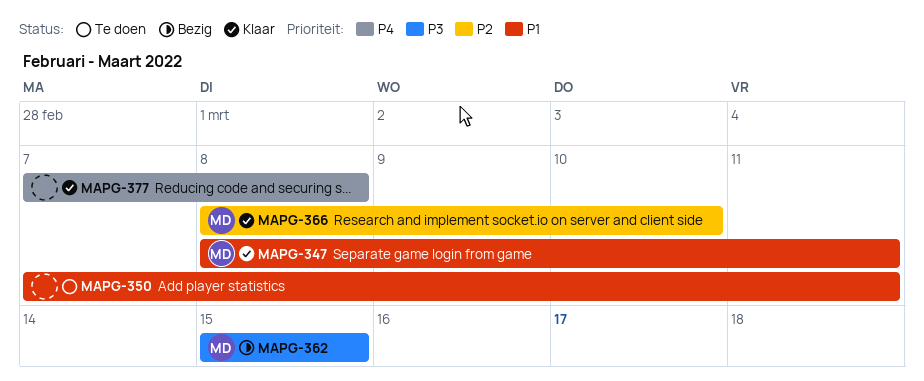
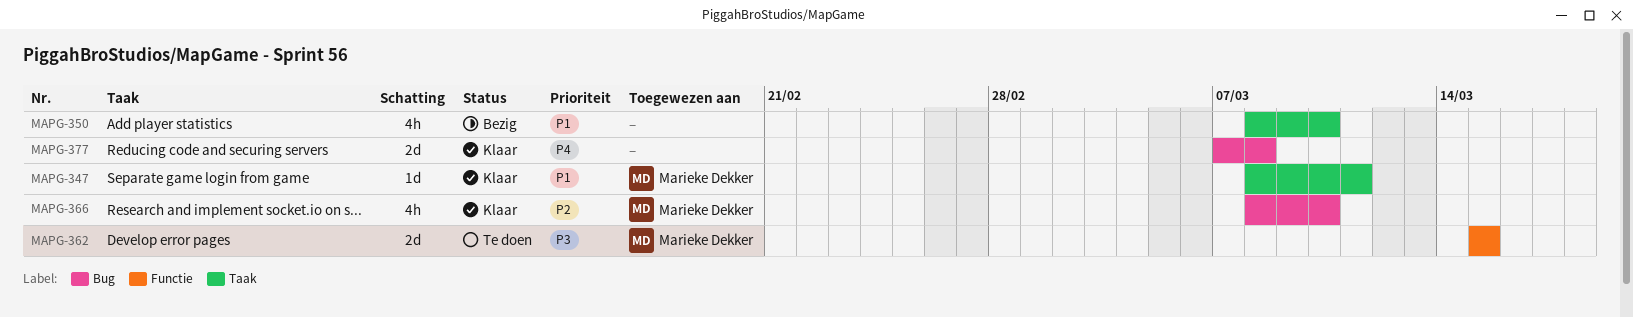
MAPG-350, status: Te doen -> Bezig
MAPG-350, start: Mar 7 -> Mar 8
MAPG-350, due: Mar 11 -> Mar 10
MAPG-362, status: Bezig -> Te doen

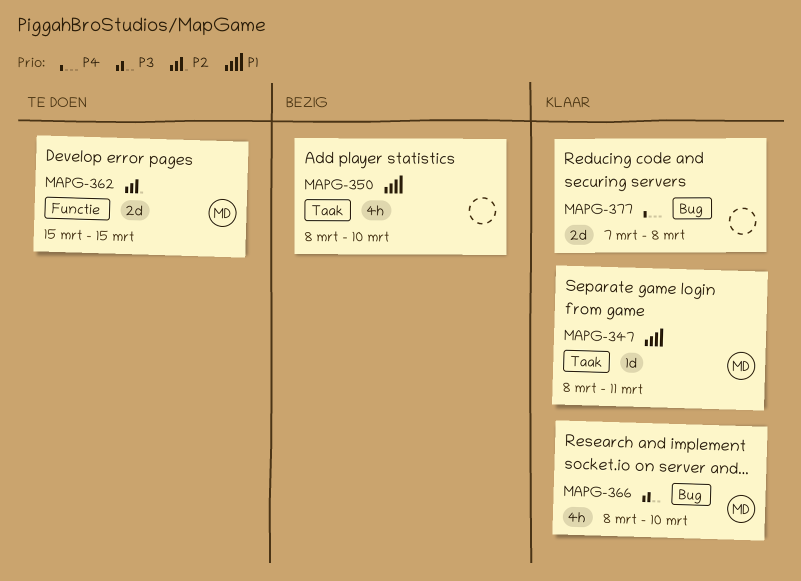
MAPG-362, priority: P3 -> P2
MAPG-366, priority: P2 -> P3

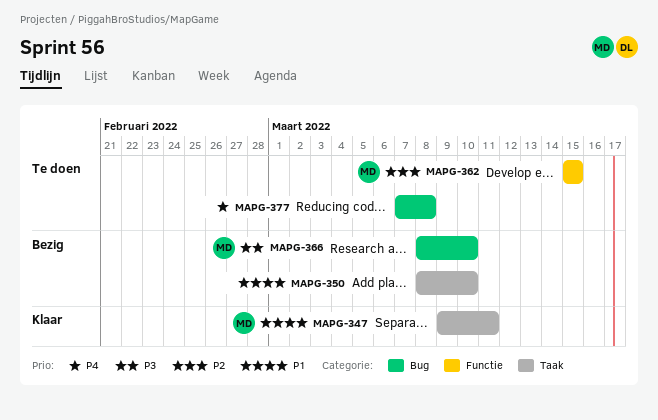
MAPG-347, start: Mar 8 -> Mar 9
MAPG-366, status: Klaar -> Bezig
MAPG-377, status: Klaar -> Te doen

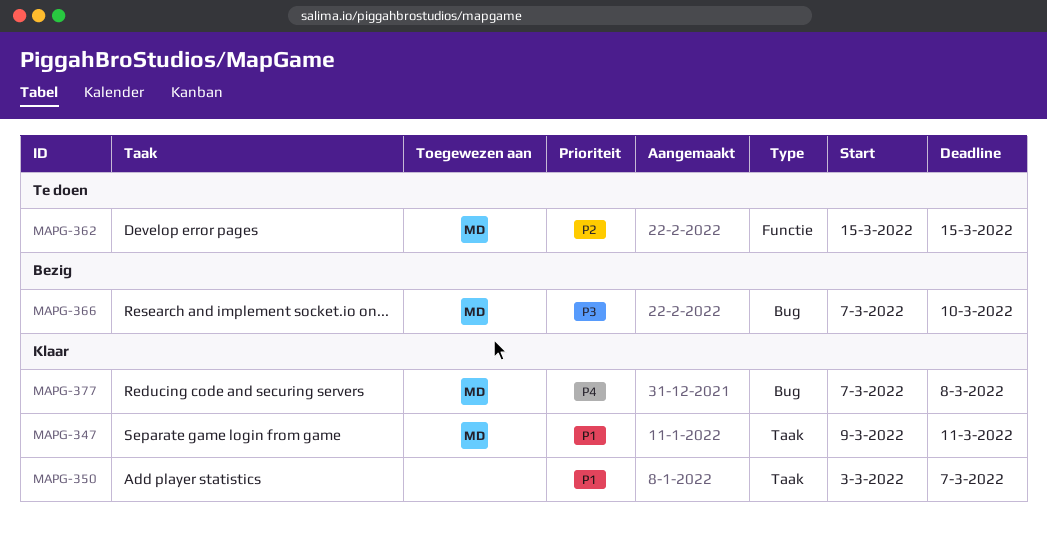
MAPG-350, status: Bezig -> Klaar
MAPG-350, start: Mar 8 -> Mar 3
MAPG-350, due: Mar 10 -> Mar 7
MAPG-366, start: Mar 8 -> Mar 7
MAPG-377, status: Te doen -> Klaar
MAPG-377, owner: none -> MD

